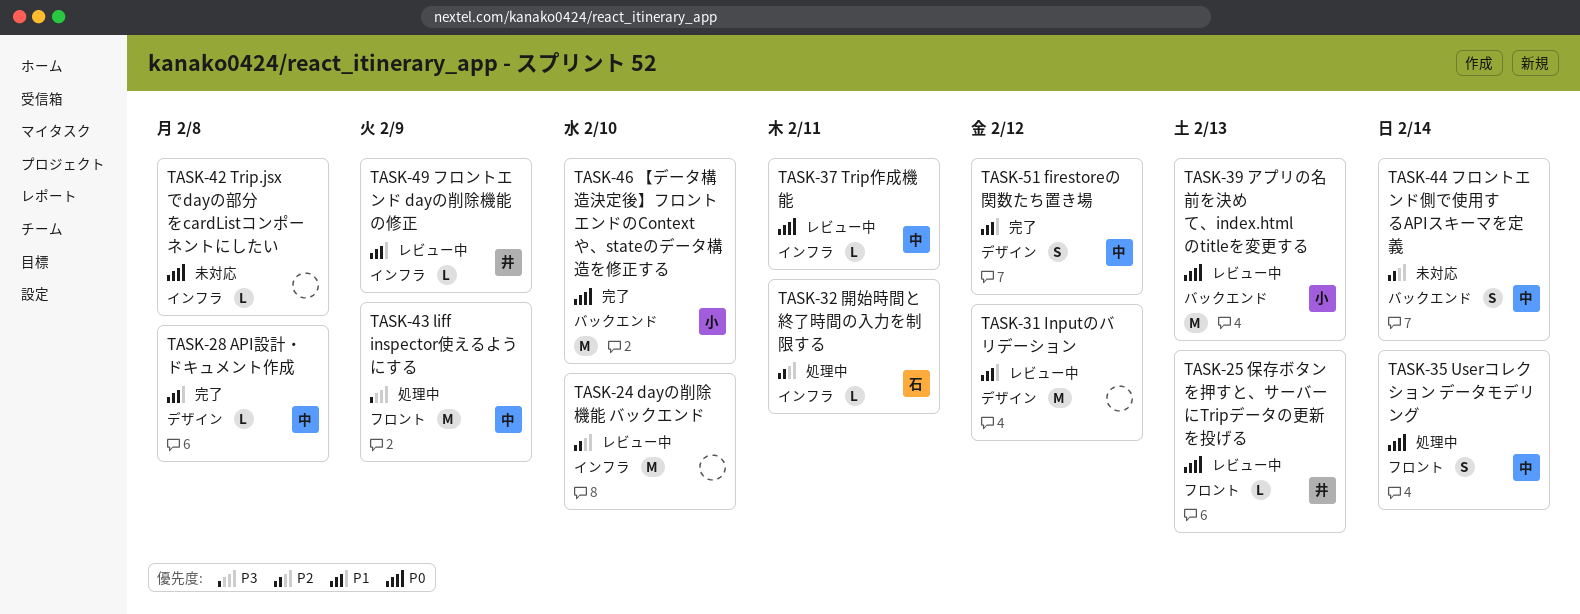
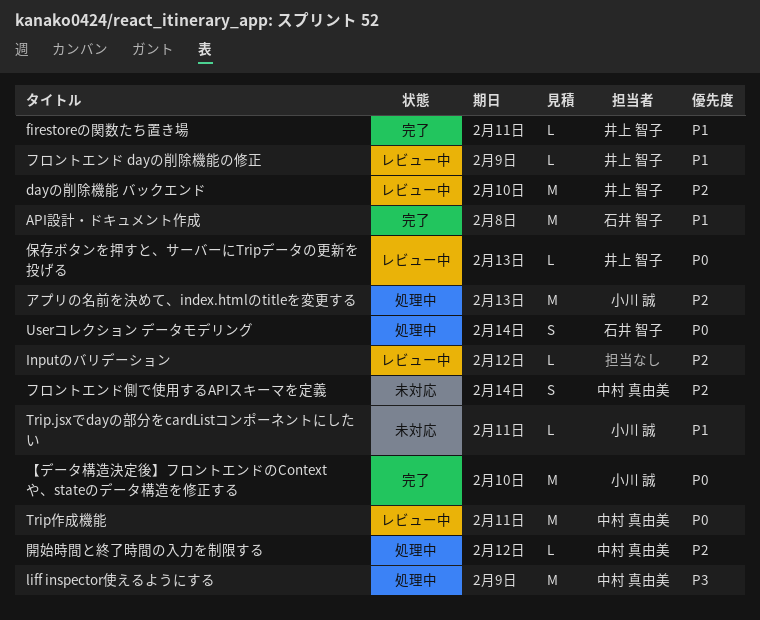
API設計・ドキュメント作成, owner: 中村 真由美 -> 石井 智子
API設計・ドキュメント作成, estimate: L -> M
dayの削除機能 バックエンド, owner: none -> 井上 智子
firestoreの関数たち置き場, owner: 中村 真由美 -> 井上 智子
firestoreの関数たち置き場, estimate: S -> L
firestoreの関数たち置き場, due: Feb 12 -> Feb 11
Inputのバリデーション, priority: P1 -> P2
Inputのバリデーション, estimate: M -> L
Trip.jsxでdayの部分をcardListコンポーネントにしたい, owner: none -> 小川 誠
Trip.jsxでdayの部分をcardListコンポーネントにしたい, priority: P0 -> P1
Trip.jsxでdayの部分をcardListコンポーネントにしたい, due: Feb 8 -> Feb 11
Trip作成機能, estimate: L -> M
Userコレクション データモデリング, owner: 中村 真由美 -> 石井 智子
アプリの名前を決めて、index.htmlのtitleを変更する, status: レビュー中 -> 処理中
アプリの名前を決めて、index.htmlのtitleを変更する, priority: P0 -> P2
開始時間と終了時間の入力を制限する, owner: 石井 智子 -> 中村 真由美
開始時間と終了時間の入力を制限する, due: Feb 11 -> Feb 12

